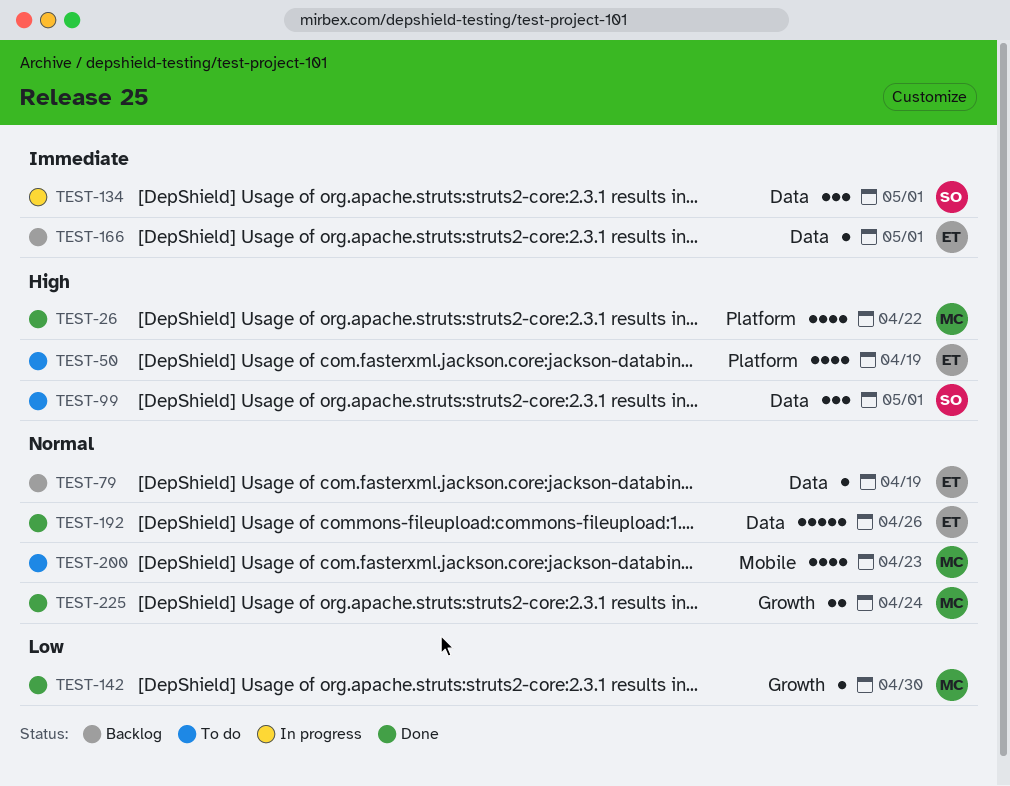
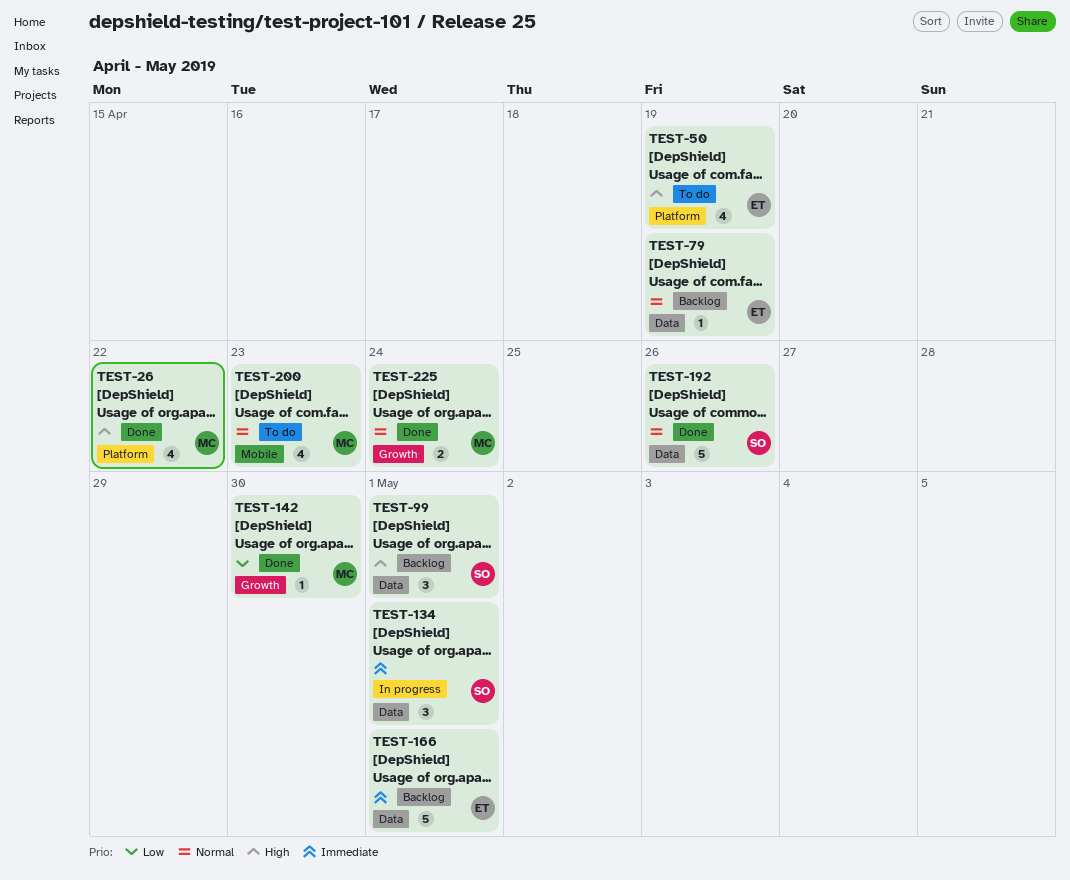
TEST-99, status: To do -> Backlog
TEST-166, estimate: 1 -> 5
TEST-192, owner: ET -> SO

